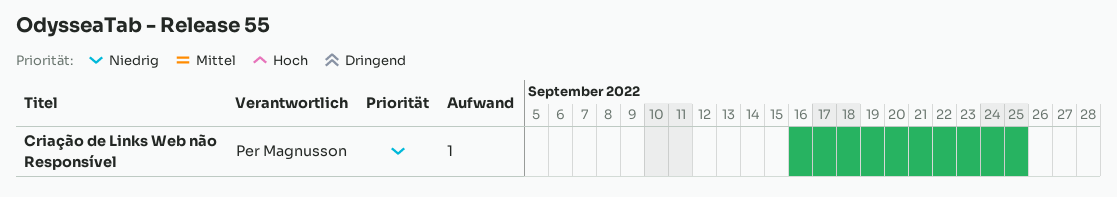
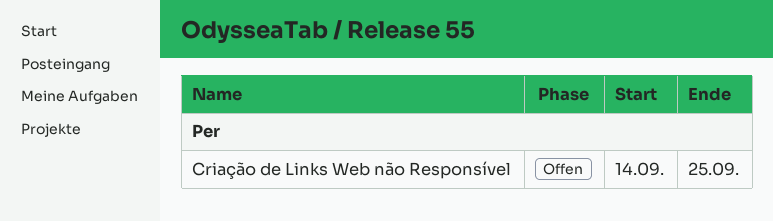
Criação de Links Web não Responsível, start: Sep 16 -> Sep 14

